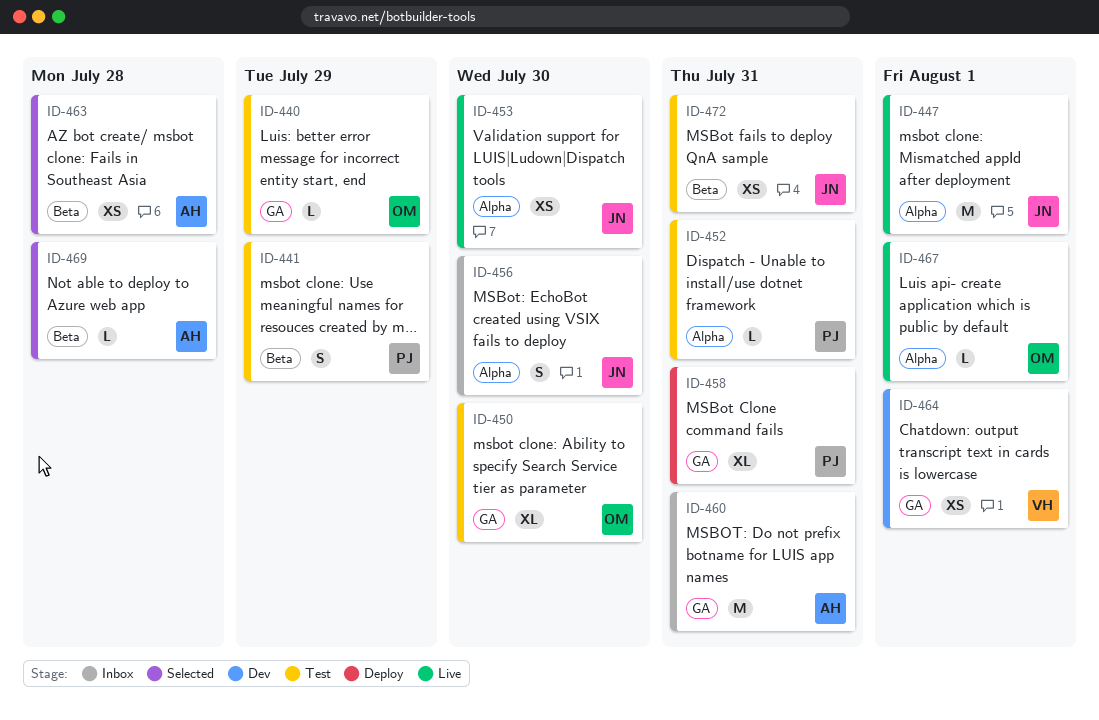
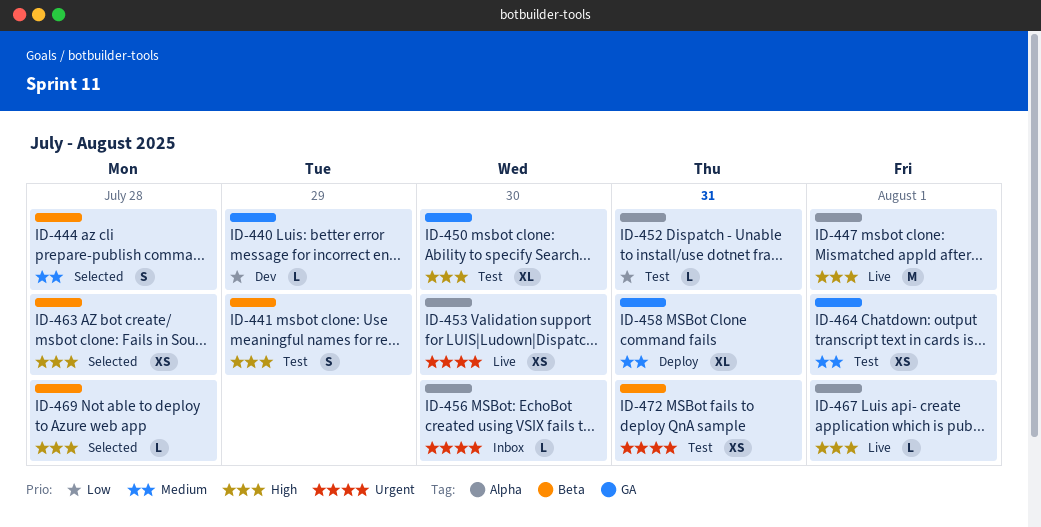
ID-440, status: Test -> Dev
ID-444: none -> present
ID-456, estimate: S -> L
ID-460: present -> none
ID-464, status: Dev -> Test

